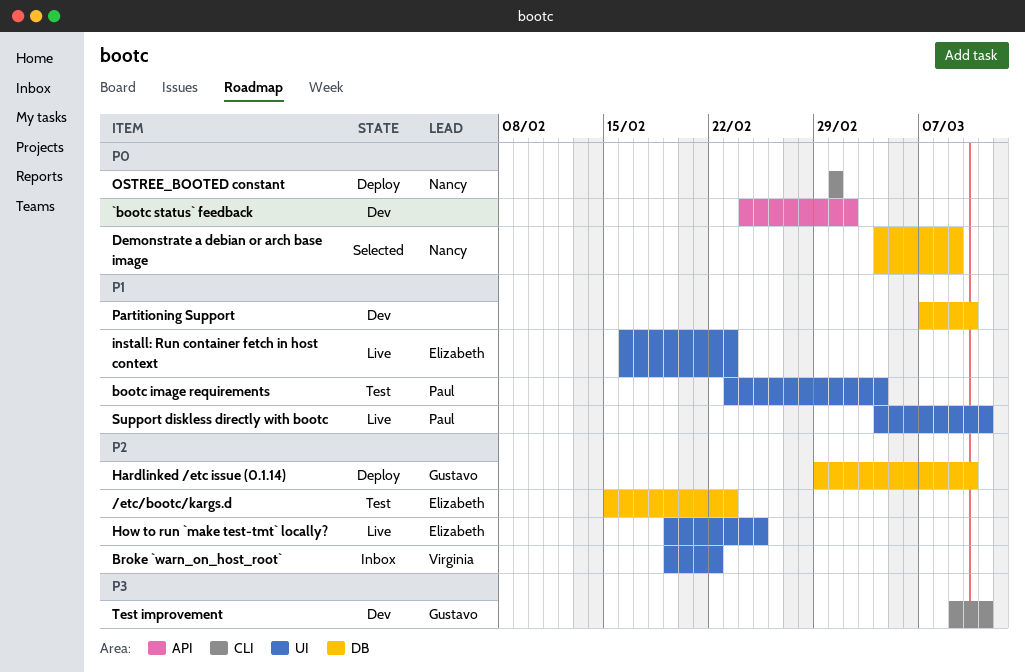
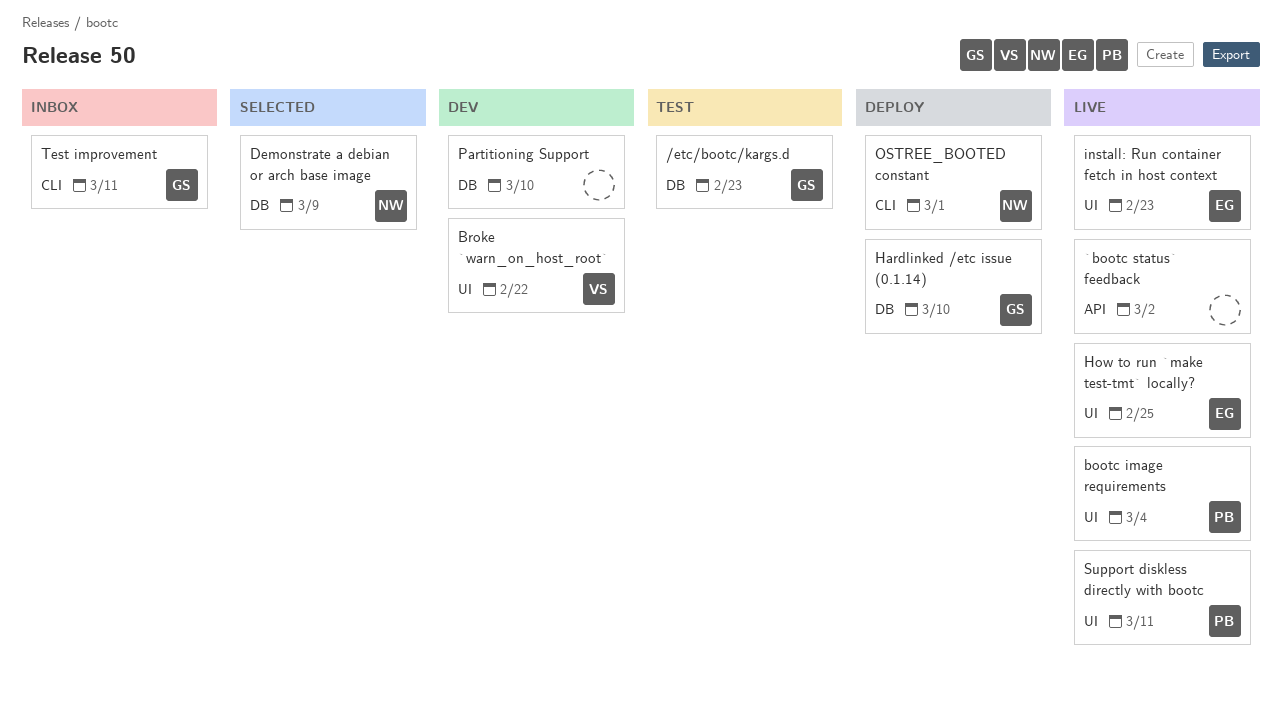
/etc/bootc/kargs.d, owner: Elizabeth -> Gustavo
`bootc status` feedback, status: Dev -> Live
bootc image requirements, status: Test -> Live
Broke `warn_on_host_root`, status: Inbox -> Dev
Test improvement, status: Dev -> Inbox

